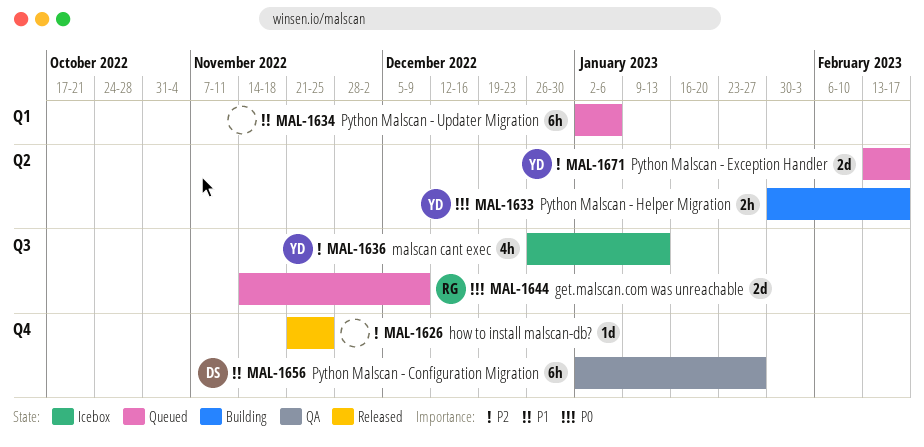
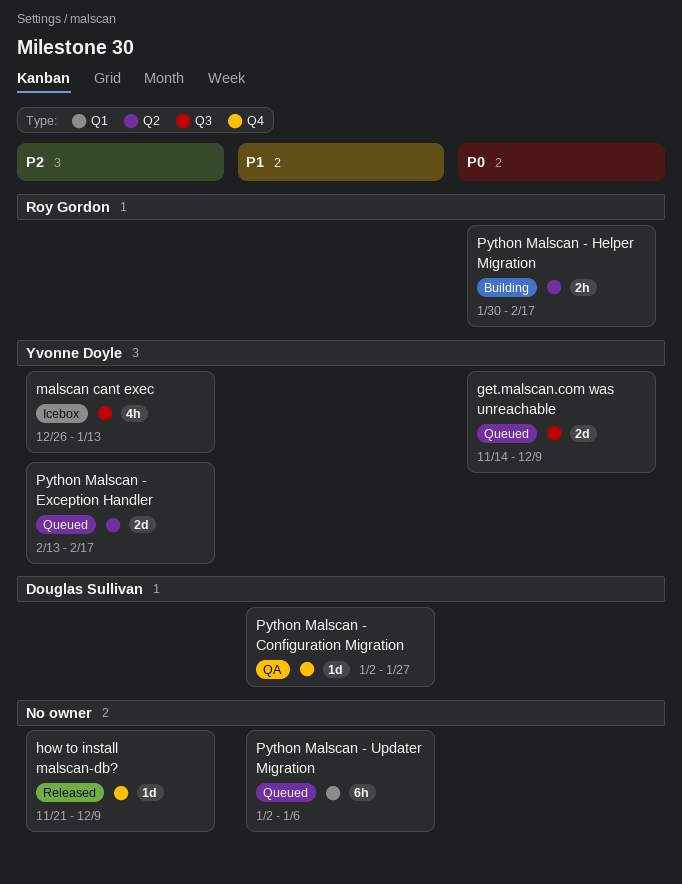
get.malscan.com was unreachable, owner: Roy Gordon -> Yvonne Doyle
how to install malscan-db?, due: Nov 25 -> Dec 9
Python Malscan - Configuration Migration, estimate: 6h -> 1d
Python Malscan - Helper Migration, owner: Yvonne Doyle -> Roy Gordon

